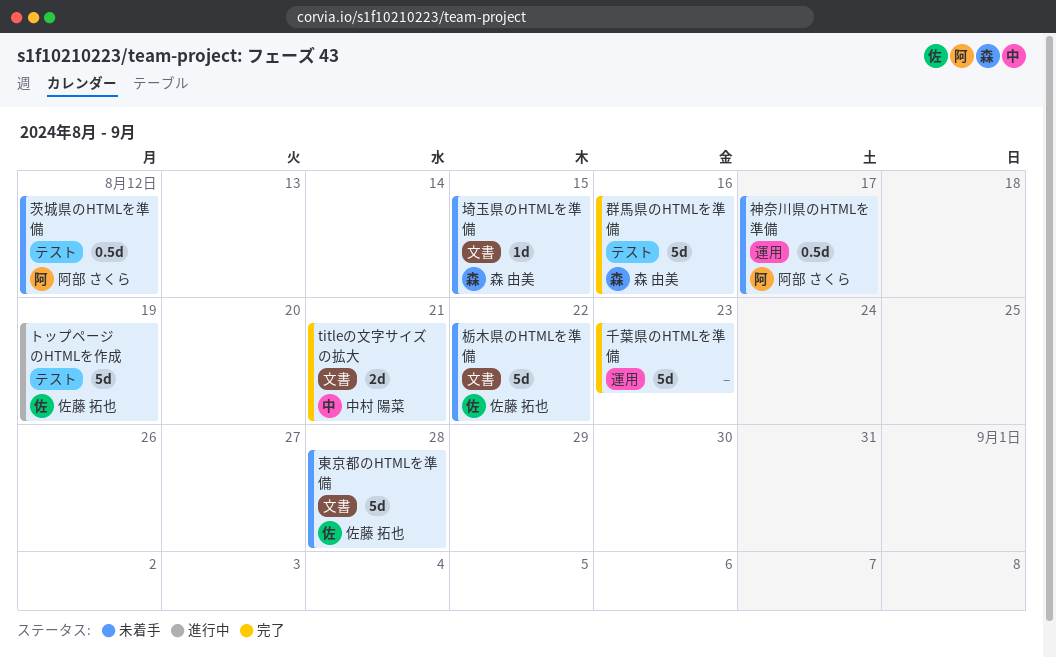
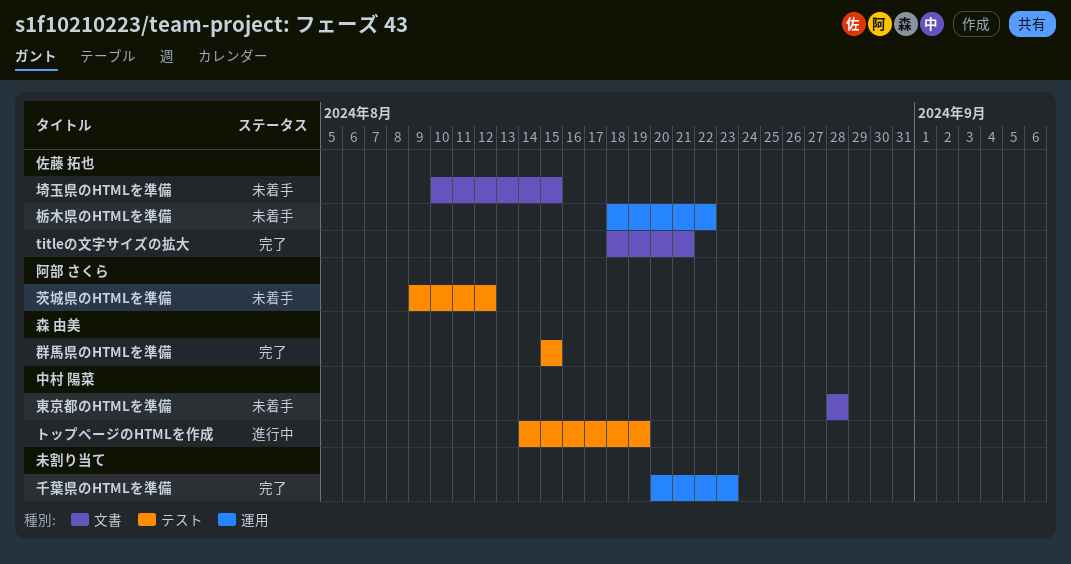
titleの文字サイズの拡大, owner: 中村 陽菜 -> 佐藤 拓也
トップページのHTMLを作成, owner: 佐藤 拓也 -> 中村 陽菜
埼玉県のHTMLを準備, owner: 森 由美 -> 佐藤 拓也
東京都のHTMLを準備, owner: 佐藤 拓也 -> 中村 陽菜
栃木県のHTMLを準備, label: 文書 -> 運用
神奈川県のHTMLを準備: present -> none
群馬県のHTMLを準備, due: Aug 16 -> Aug 15

